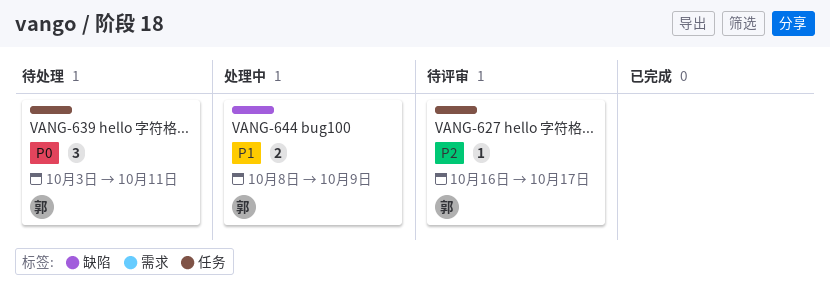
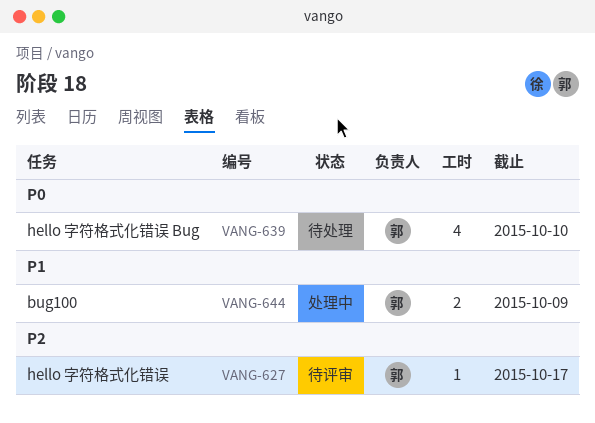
VANG-639, estimate: 3 -> 4
VANG-639, due: Oct 11 -> Oct 10

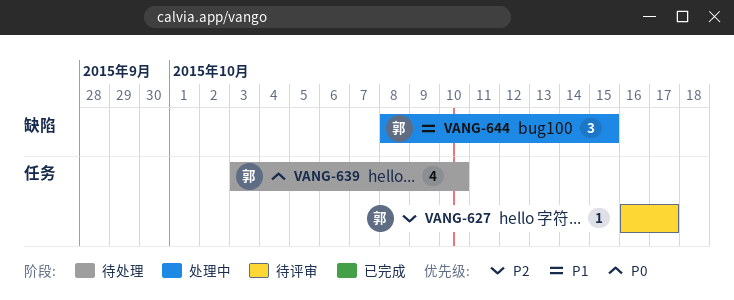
VANG-644, estimate: 2 -> 3
VANG-644, due: Oct 9 -> Oct 15

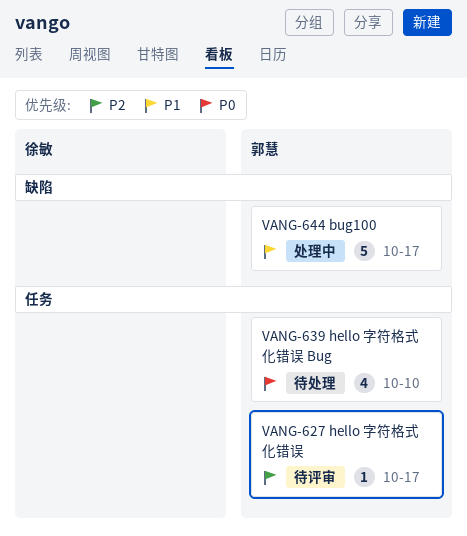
VANG-644, estimate: 3 -> 5
VANG-644, due: Oct 15 -> Oct 17

